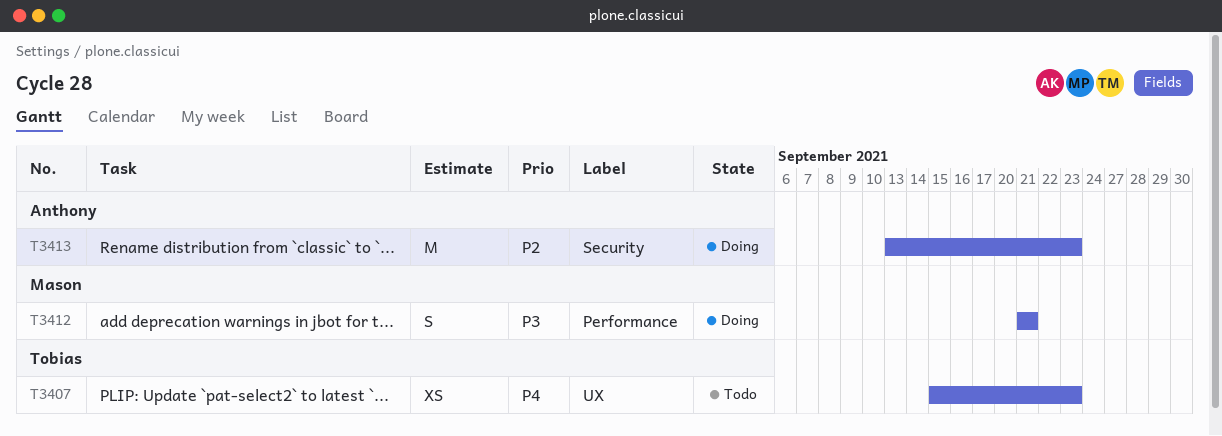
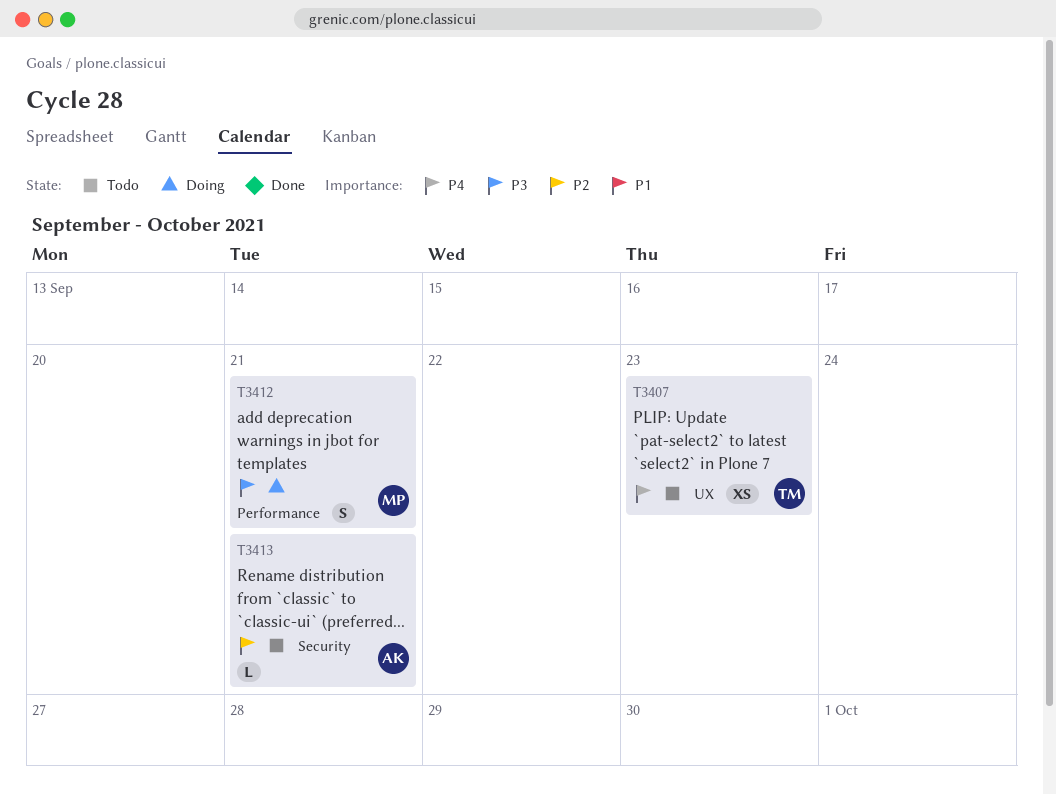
T3413, status: Doing -> Todo
T3413, estimate: M -> L
T3413, due: Sep 23 -> Sep 21

